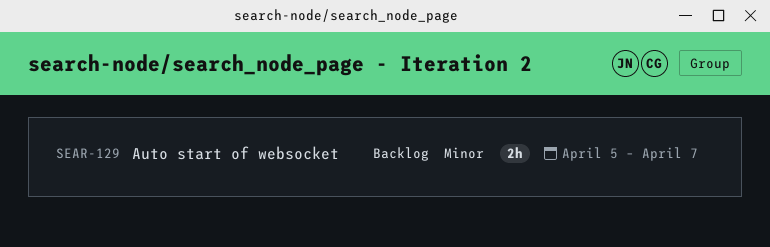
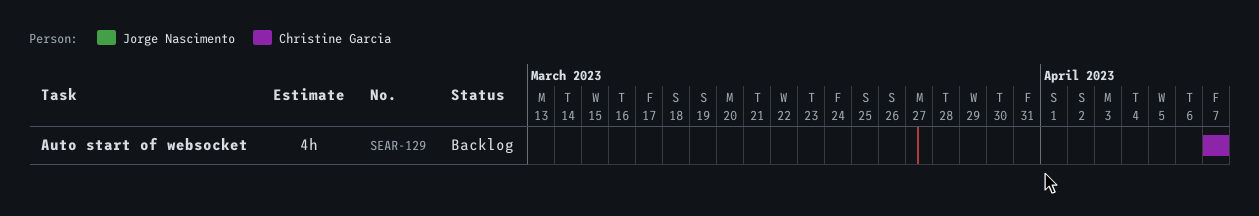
SEAR-129, estimate: 2h -> 4h
SEAR-129, start: Apr 5 -> Apr 7

